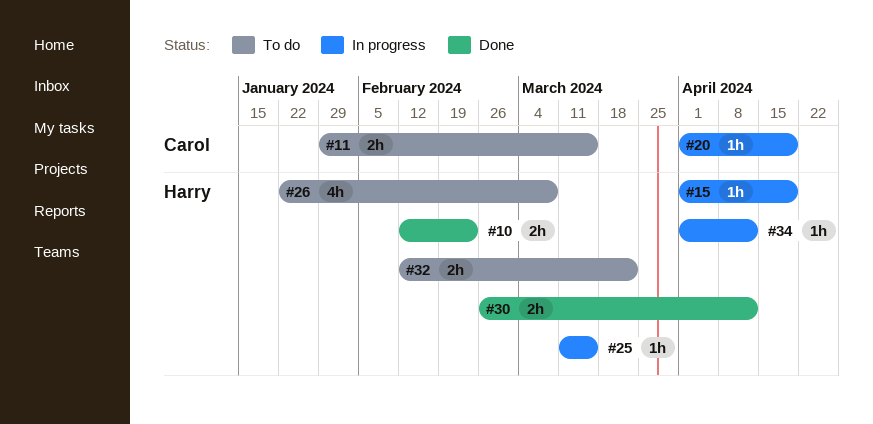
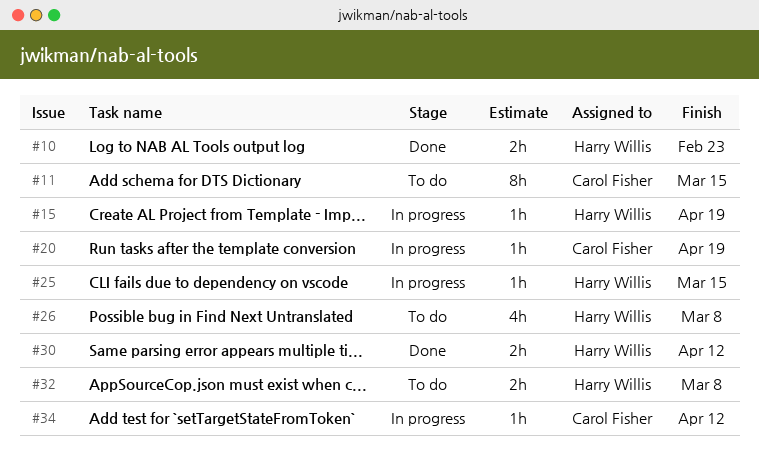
#11, estimate: 2h -> 8h
#32, due: Mar 22 -> Mar 8
#34, owner: Harry Willis -> Carol Fisher

